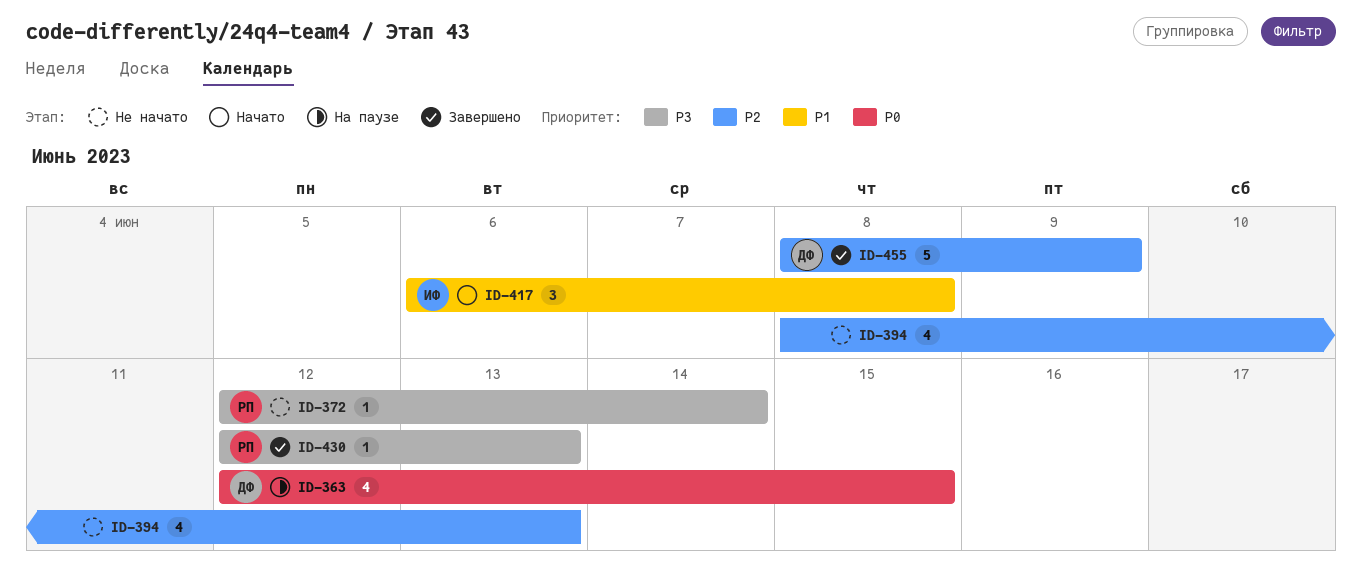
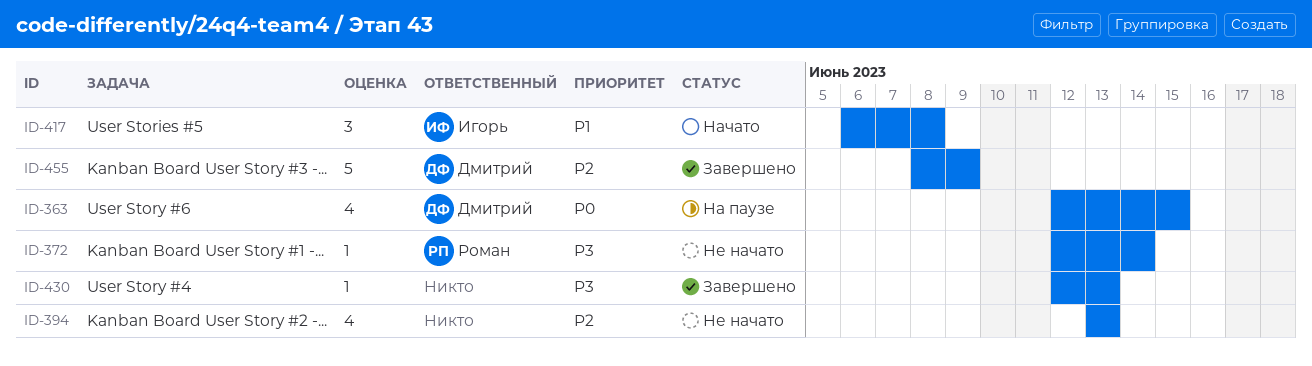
ID-394, start: Jun 8 -> Jun 13
ID-430, owner: Роман -> none

